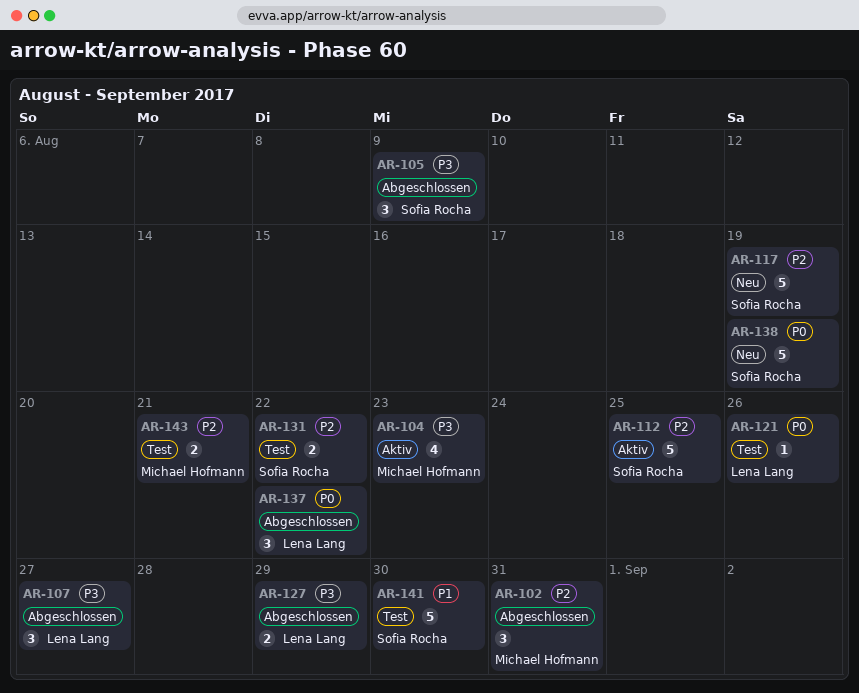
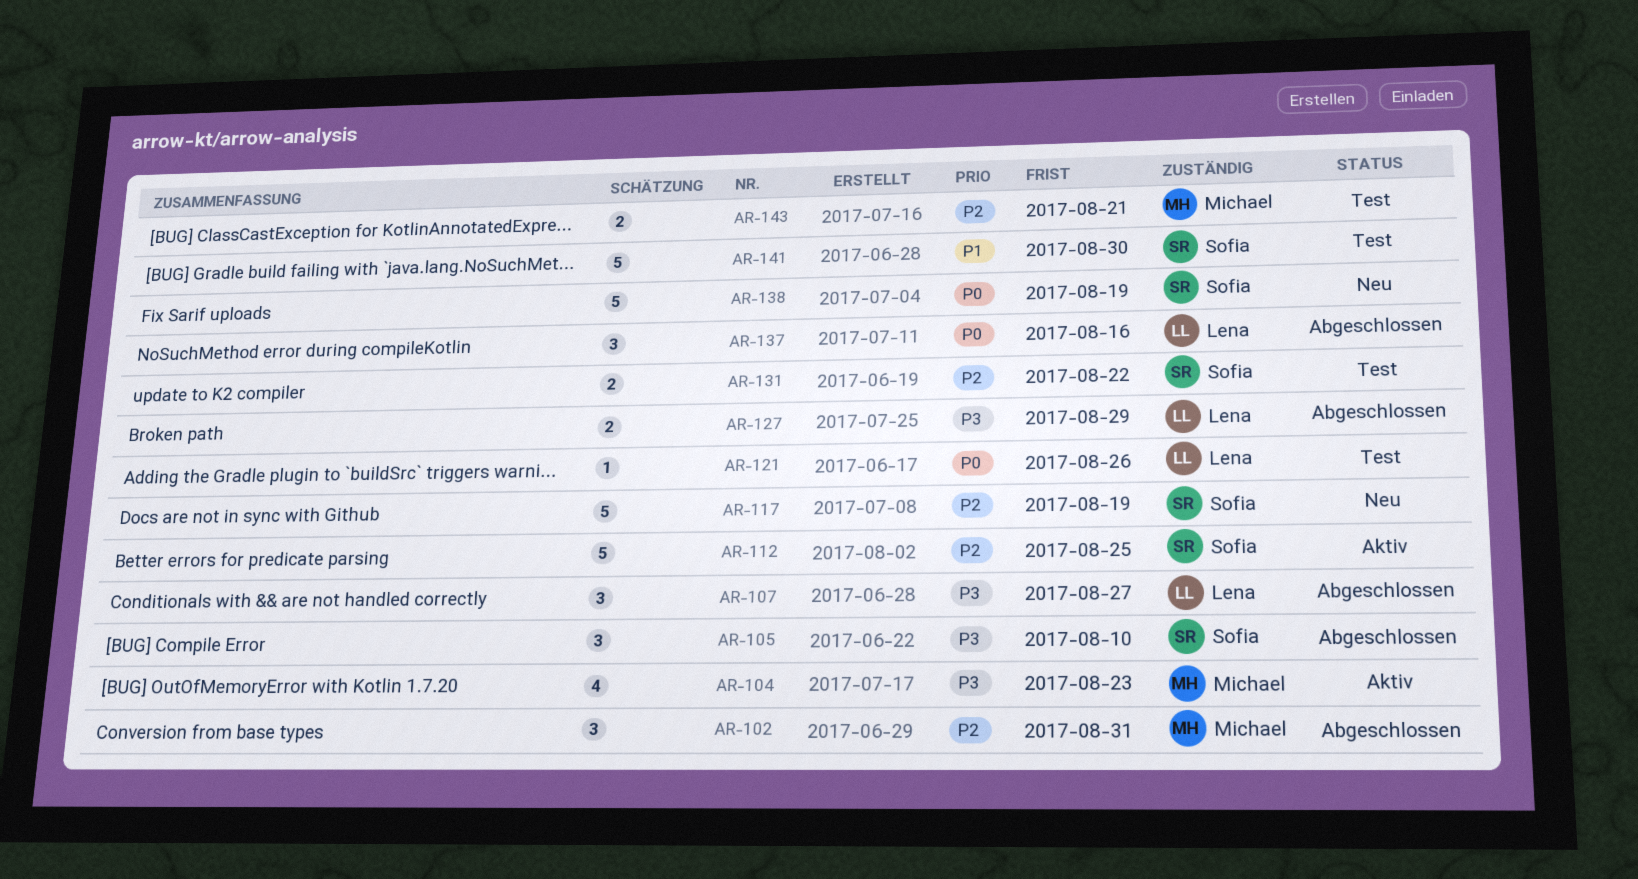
AR-105, due: Aug 9 -> Aug 10
AR-137, due: Aug 22 -> Aug 16

